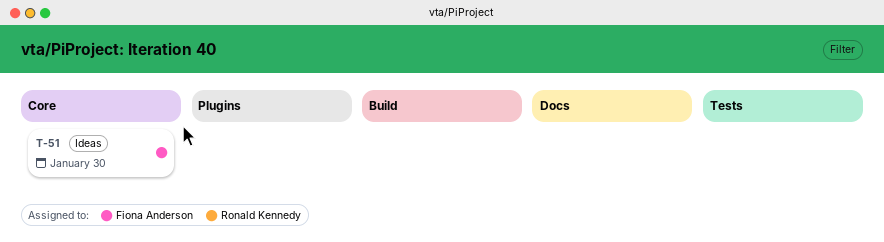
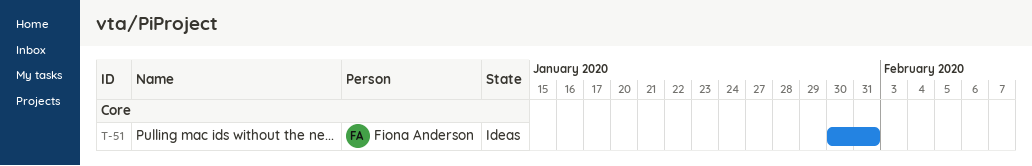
T-51, due: Jan 30 -> Jan 31

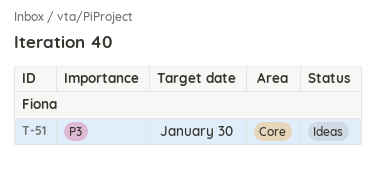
T-51, due: Jan 31 -> Jan 30

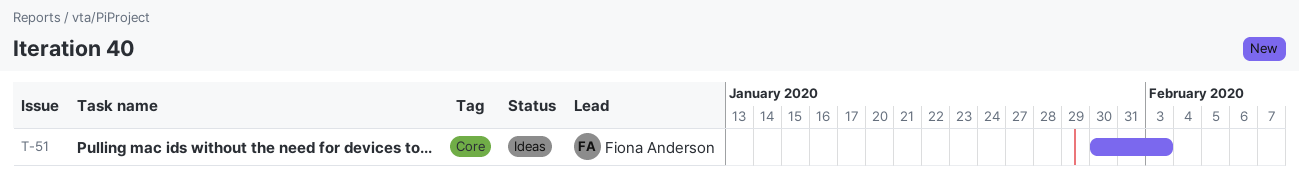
T-51, due: Jan 30 -> Feb 3

